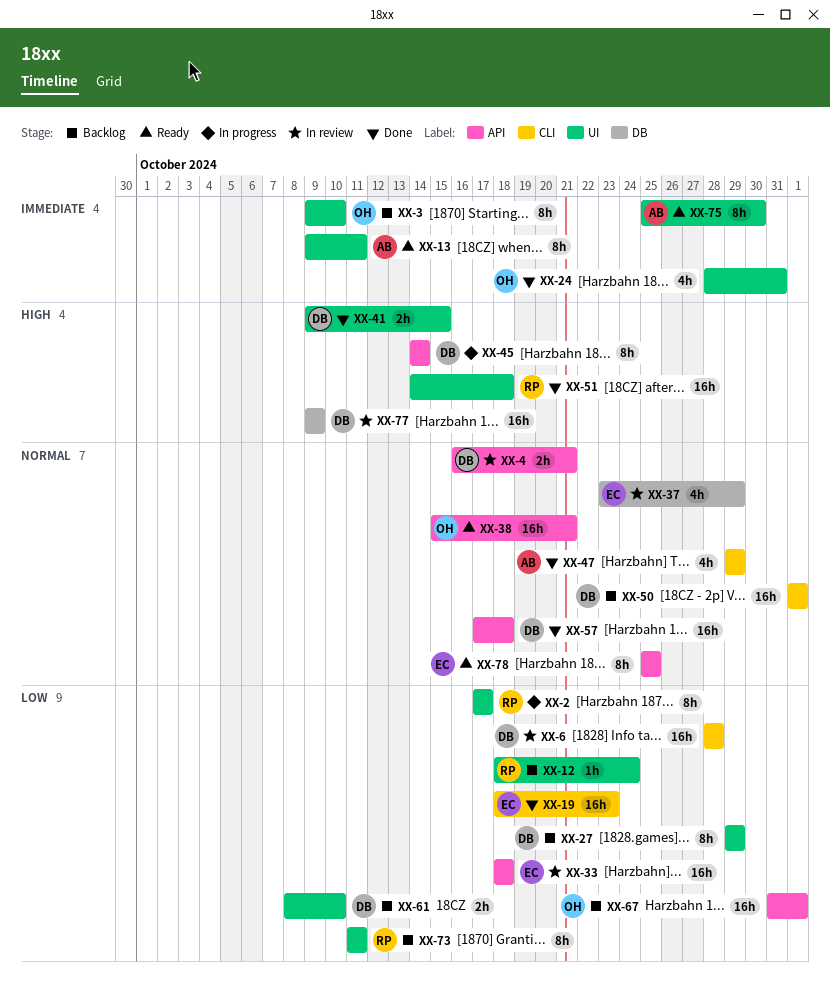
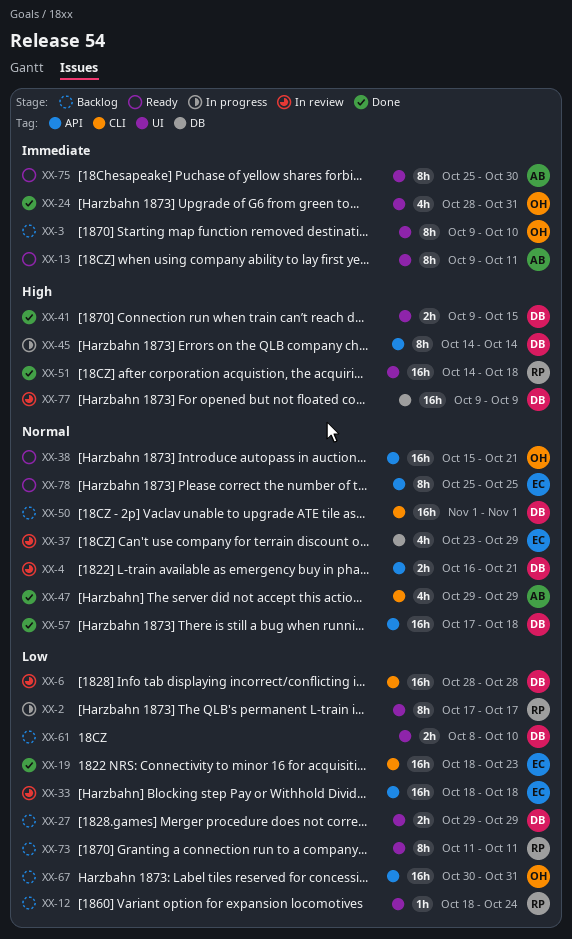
XX-27, estimate: 8h -> 2h
XX-67, start: Oct 31 -> Oct 30
XX-67, due: Nov 1 -> Oct 31

